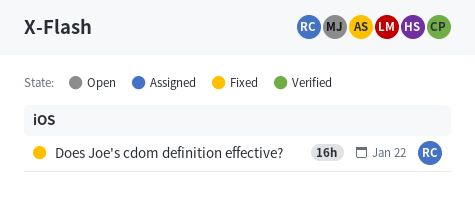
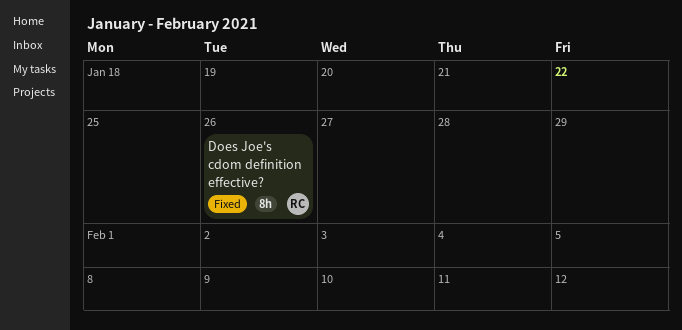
Does Joe's cdom definition effective?, estimate: 16h -> 8h
Does Joe's cdom definition effective?, due: Jan 22 -> Jan 26

